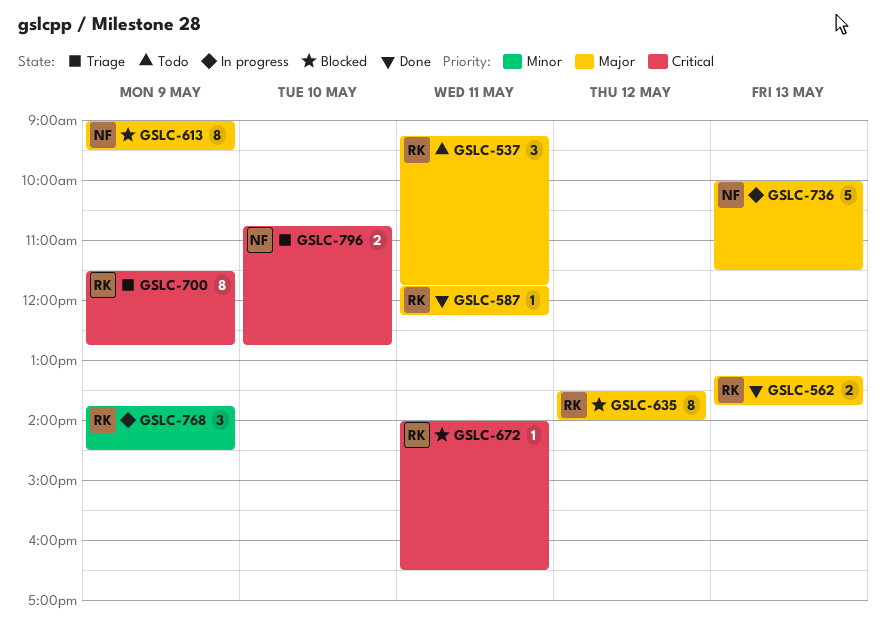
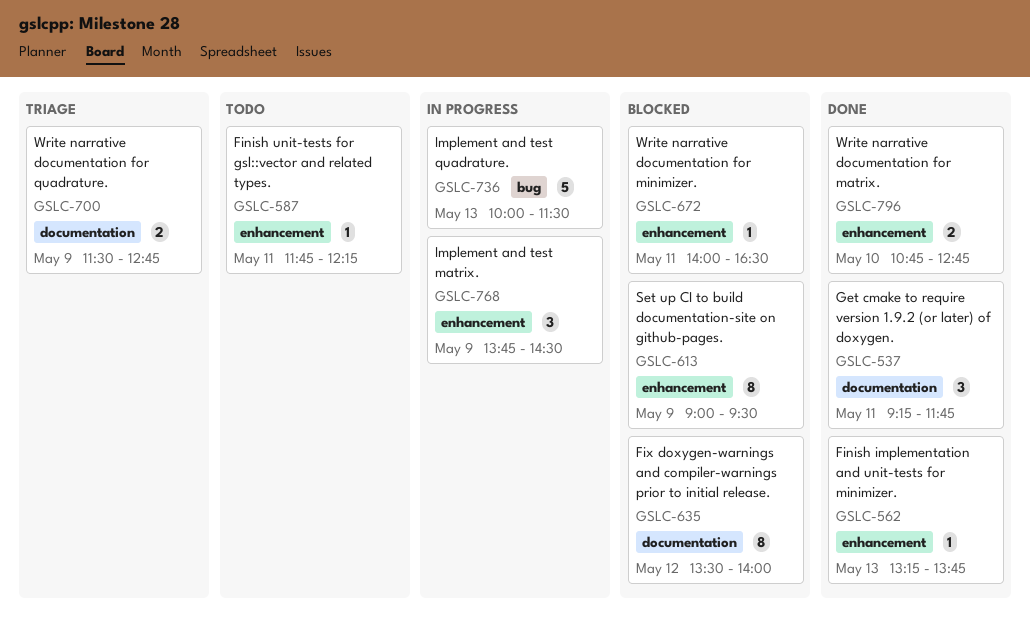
GSLC-537, status: Todo -> Done
GSLC-562, estimate: 2 -> 1
GSLC-587, status: Done -> Todo
GSLC-700, estimate: 8 -> 2
GSLC-796, status: Triage -> Done

